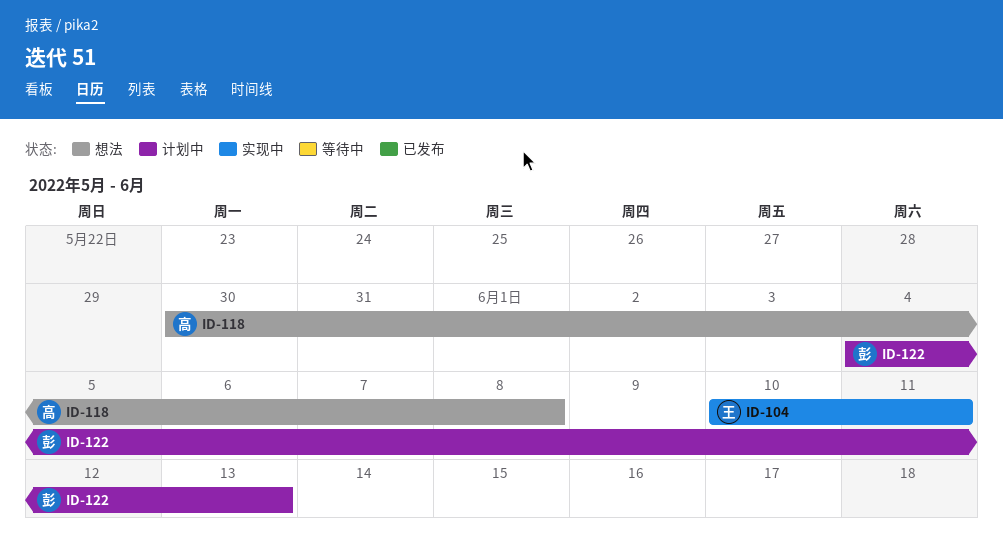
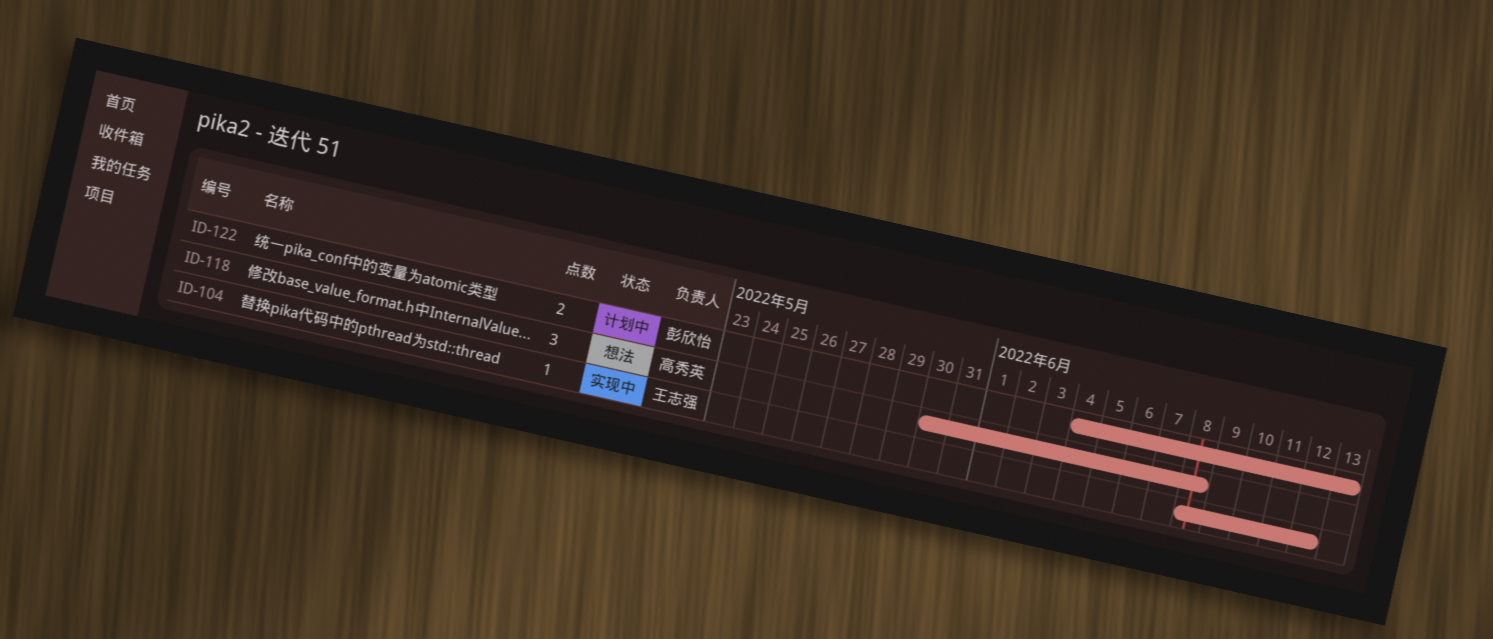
ID-104, start: Jun 10 -> Jun 8
ID-104, due: Jun 11 -> Jun 12

